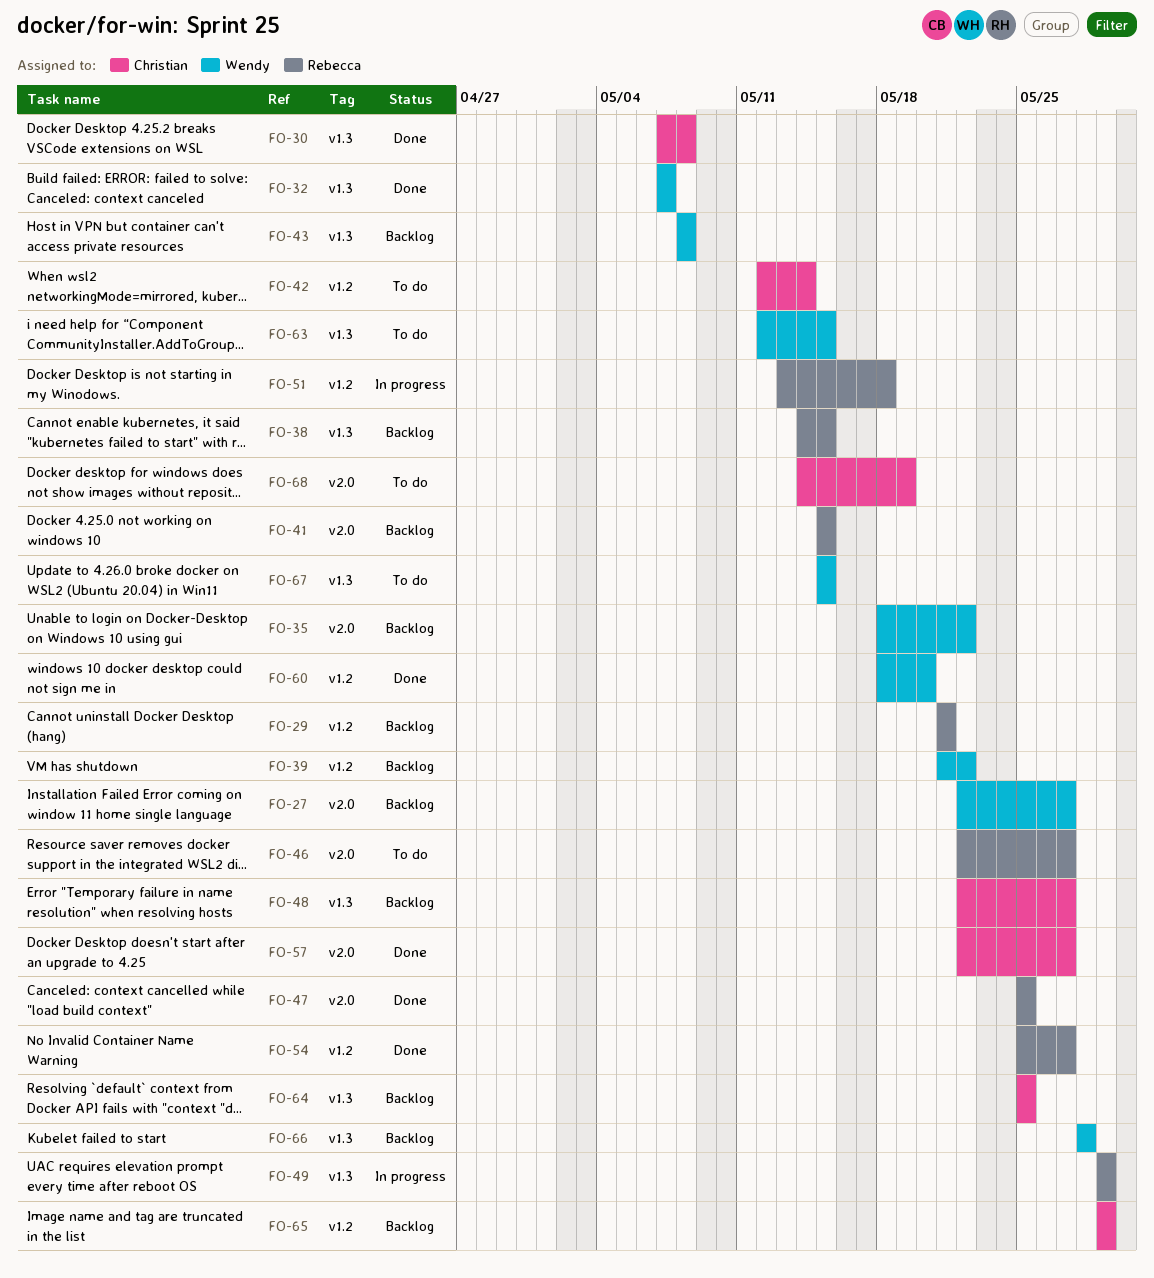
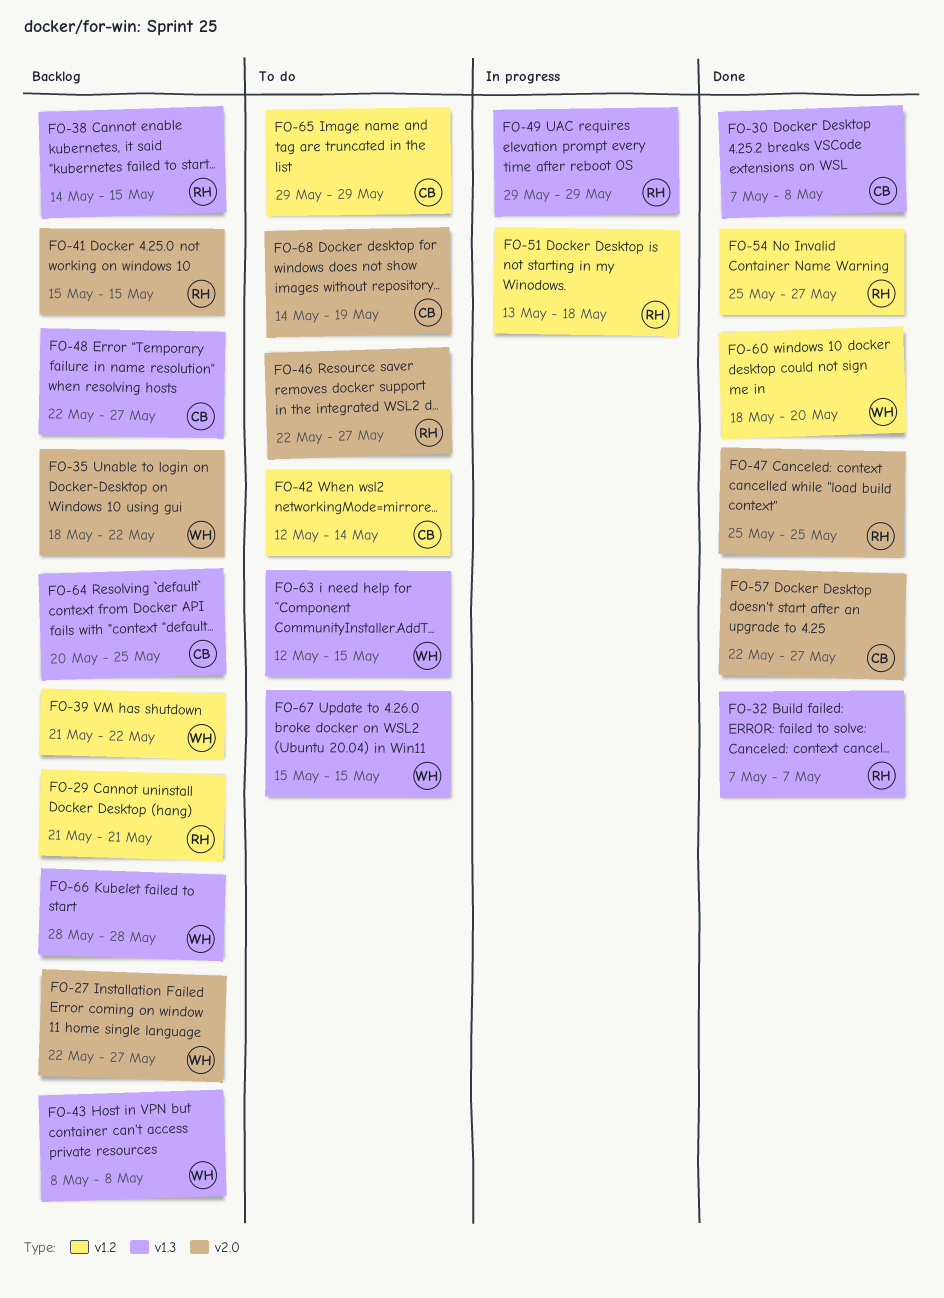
FO-32, owner: Wendy -> Rebecca
FO-64, start: May 25 -> May 20
FO-65, status: Backlog -> To do

